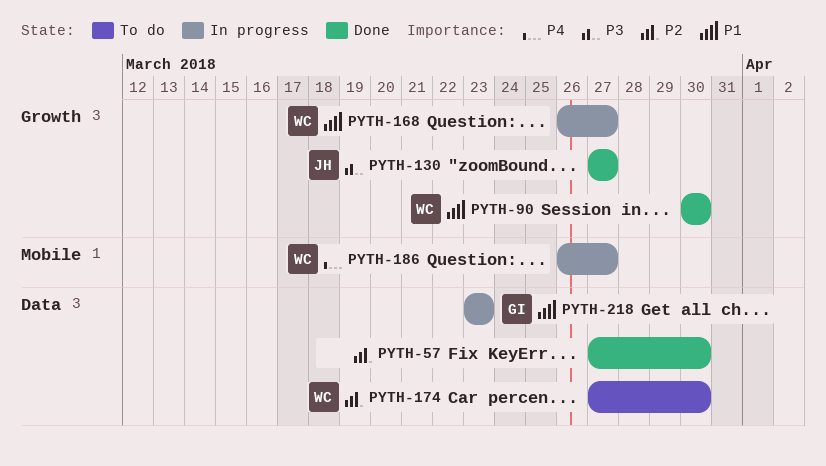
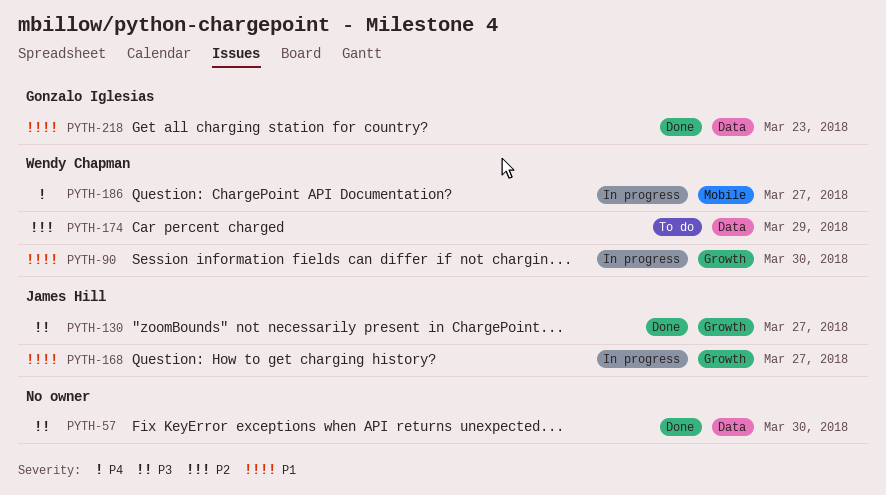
PYTH-57, priority: P2 -> P3
PYTH-90, status: Done -> In progress
PYTH-168, owner: Wendy Chapman -> James Hill
PYTH-174, due: Mar 30 -> Mar 29
PYTH-218, status: In progress -> Done

